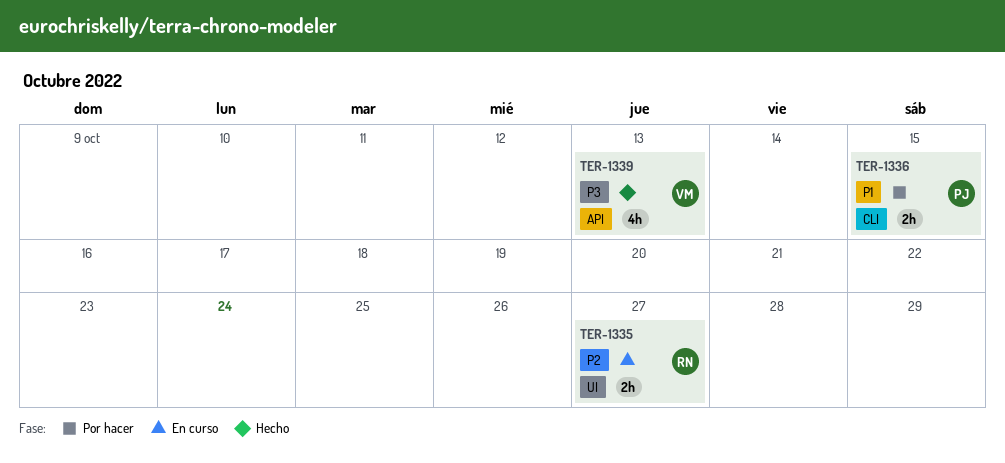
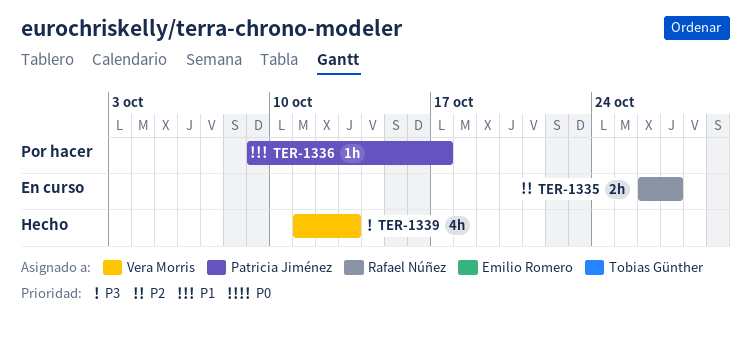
TER-1336, estimate: 2h -> 1h
TER-1336, due: Oct 15 -> Oct 17

